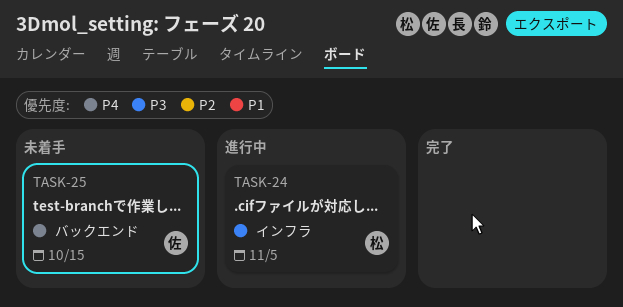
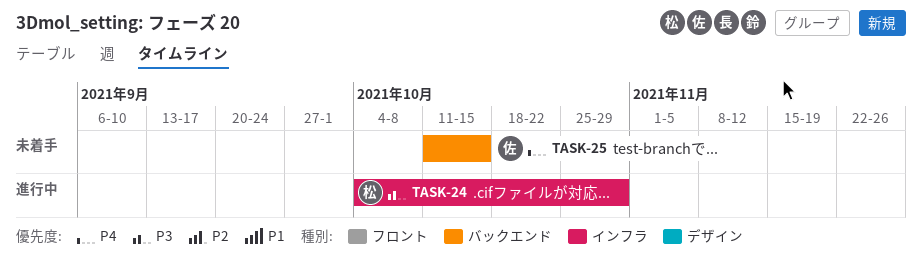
TASK-24, due: Nov 5 -> Oct 29

